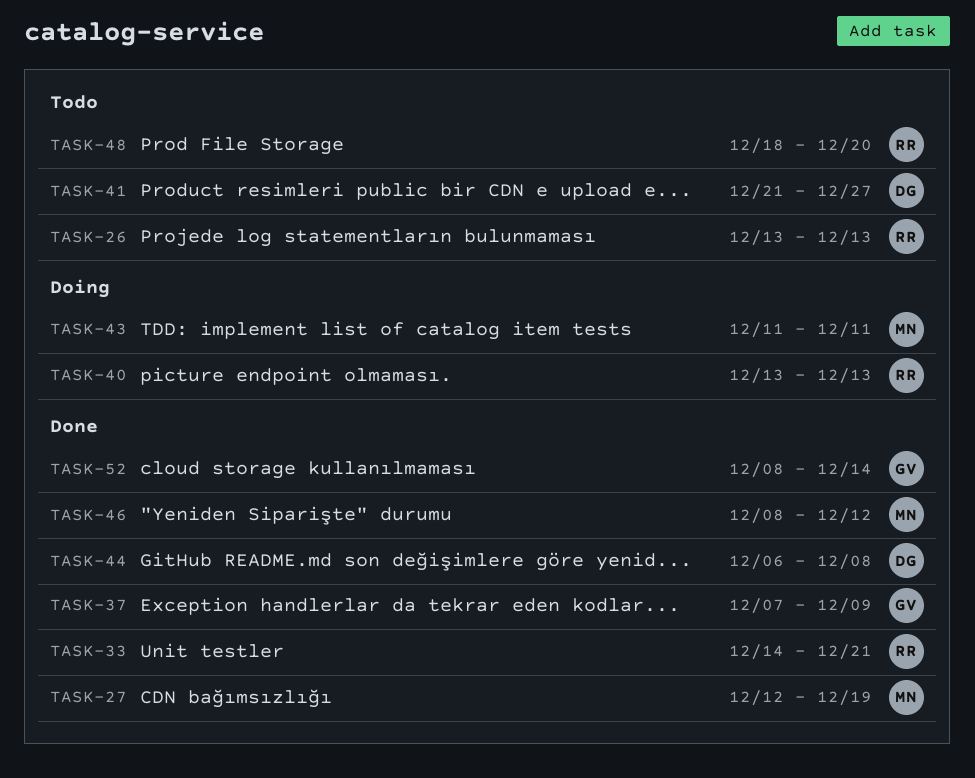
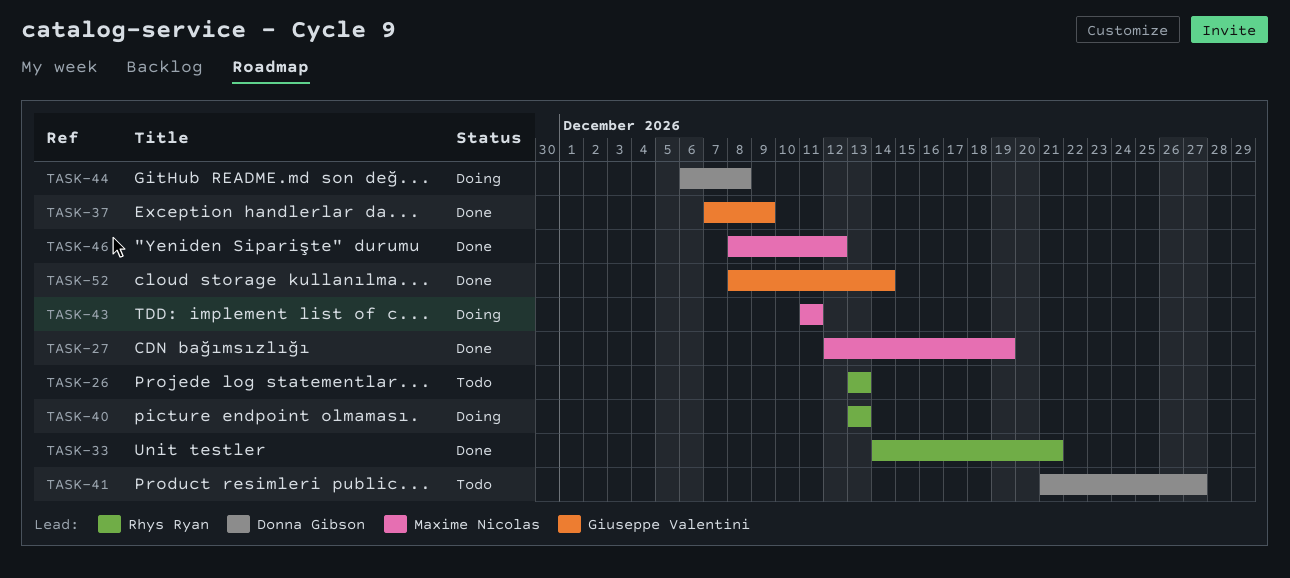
TASK-44, status: Done -> Doing
TASK-48: present -> none

